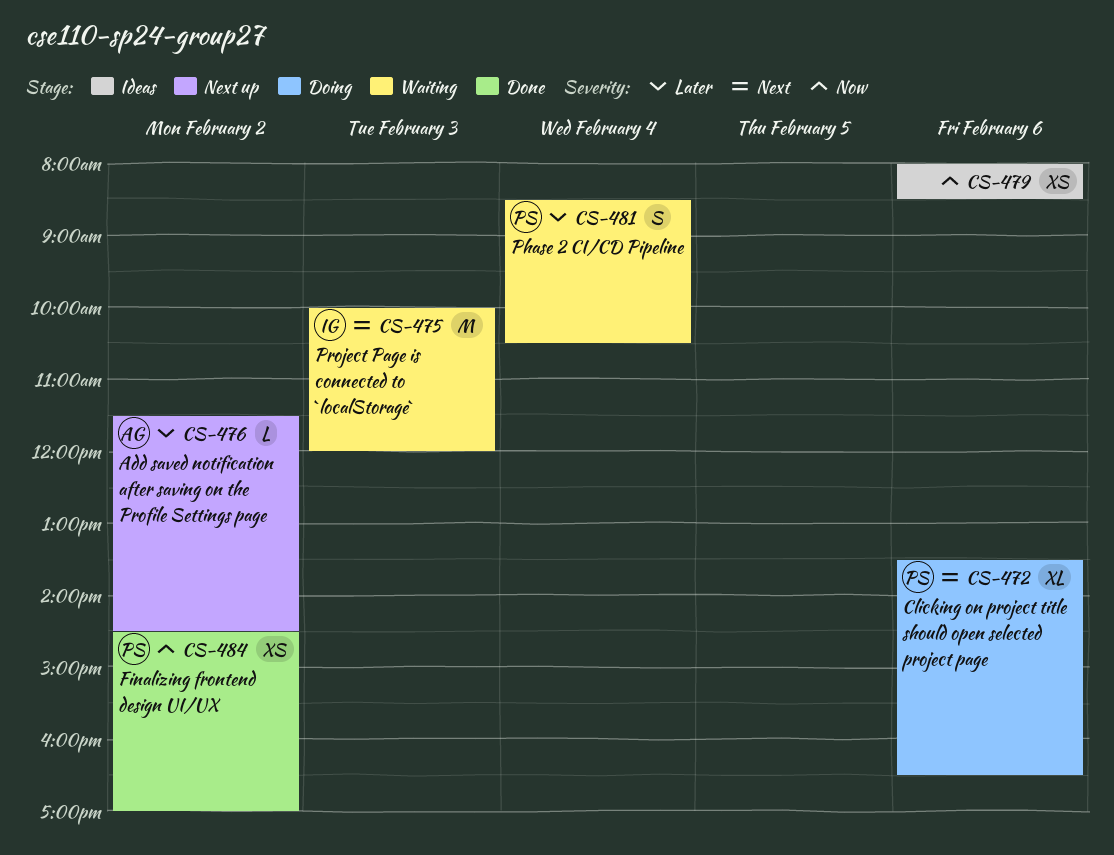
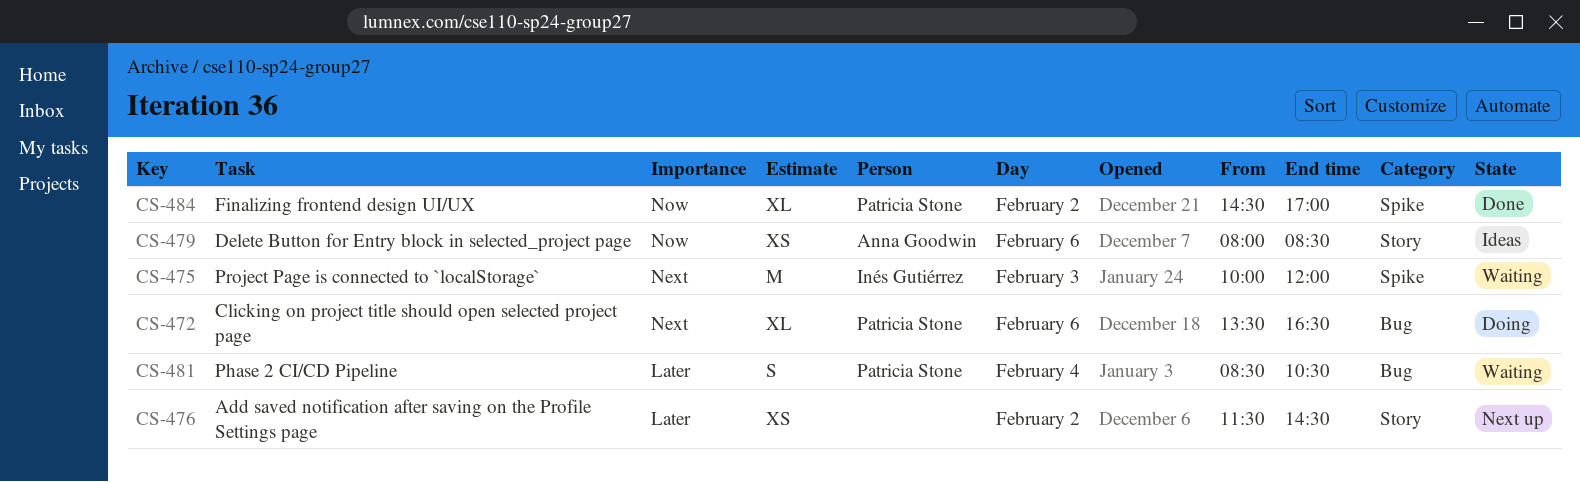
CS-476, owner: Anna Goodwin -> none
CS-476, estimate: L -> XS
CS-479, owner: none -> Anna Goodwin
CS-484, estimate: XS -> XL

